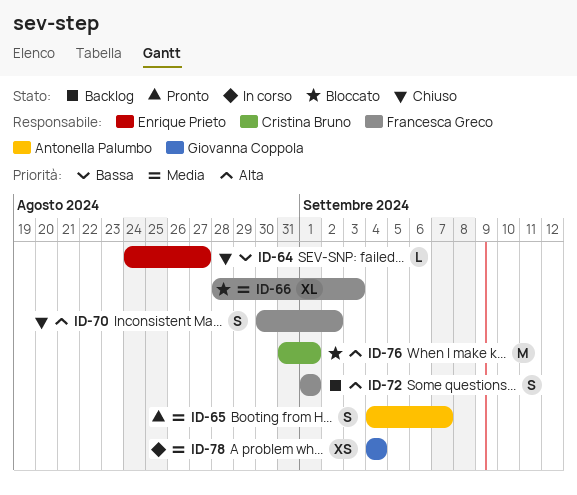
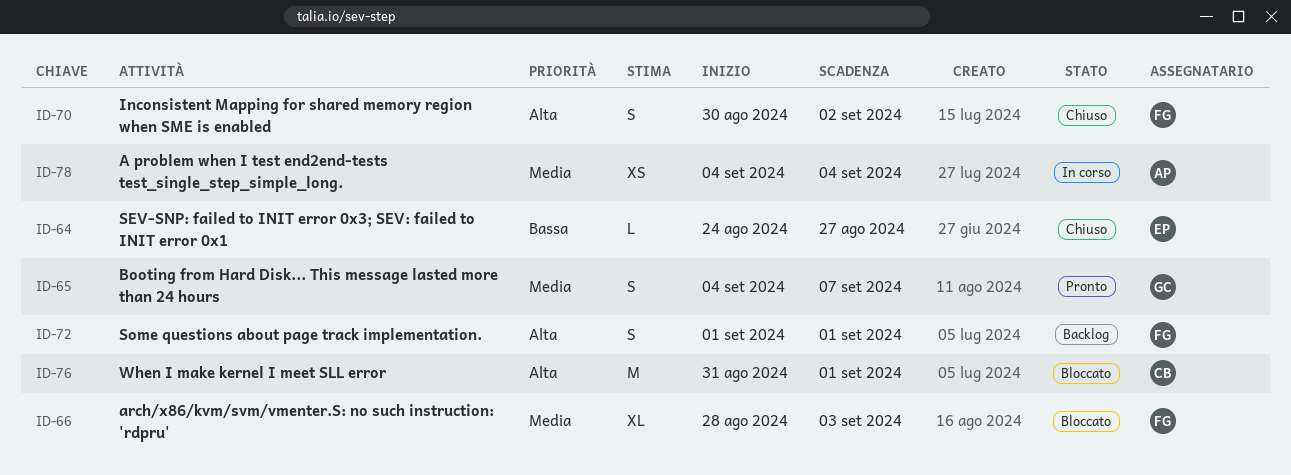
ID-65, owner: Antonella Palumbo -> Giovanna Coppola
ID-78, owner: Giovanna Coppola -> Antonella Palumbo

